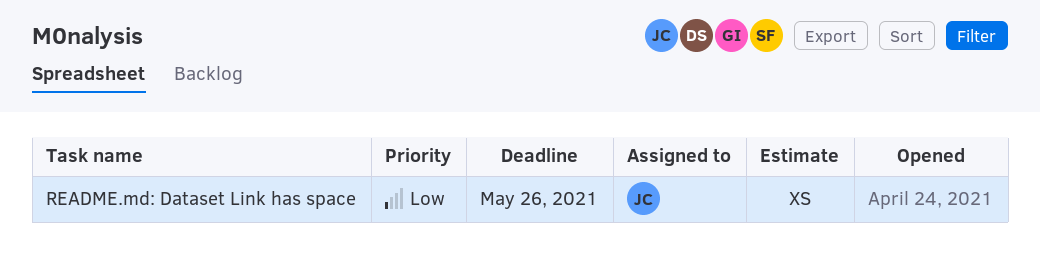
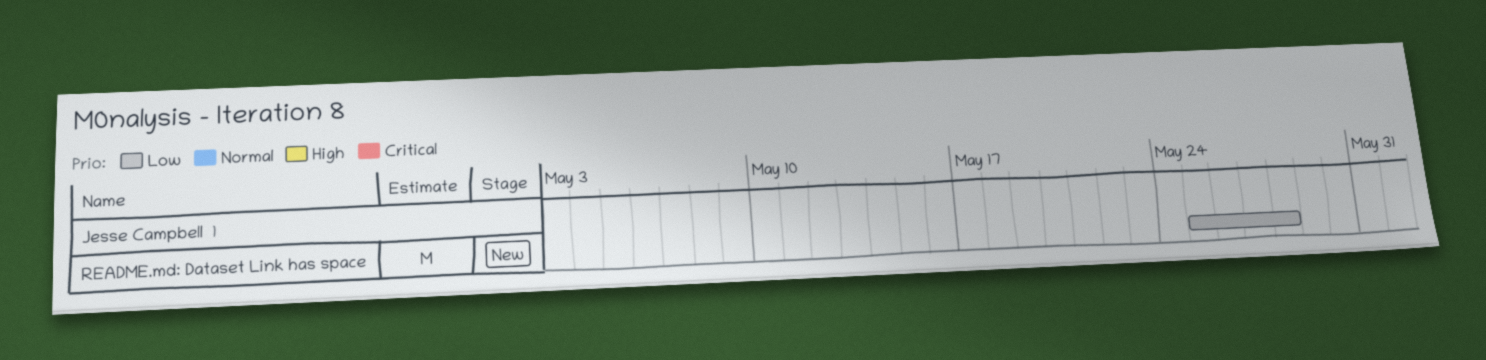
README.md: Dataset Link has space, estimate: XS -> M
README.md: Dataset Link has space, due: May 26 -> May 28

